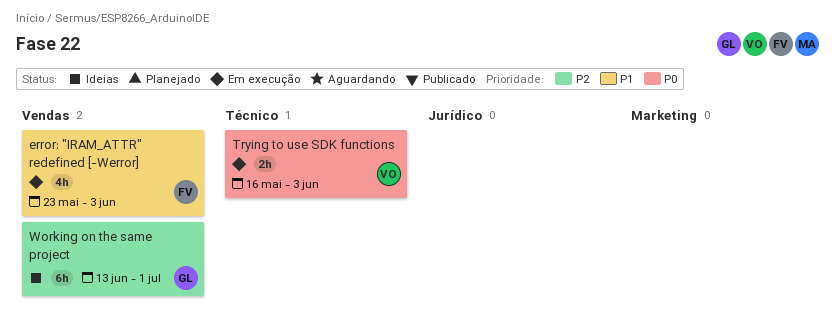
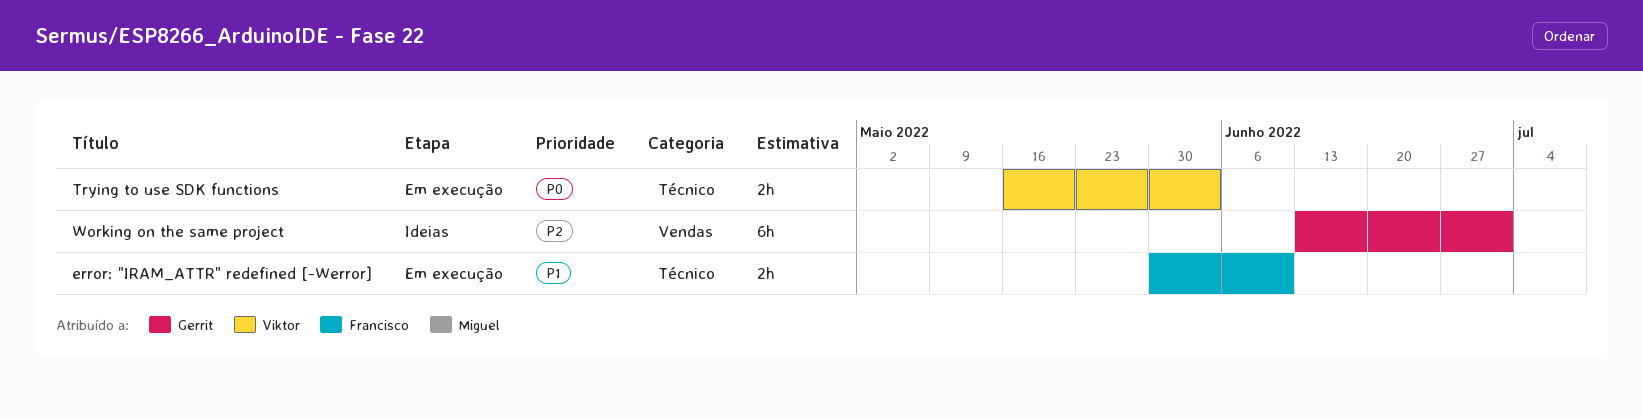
error: "IRAM_ATTR" redefined [-Werror], label: Vendas -> Técnico
error: "IRAM_ATTR" redefined [-Werror], estimate: 4h -> 2h
error: "IRAM_ATTR" redefined [-Werror], start: May 23 -> May 30
error: "IRAM_ATTR" redefined [-Werror], due: Jun 3 -> Jun 10

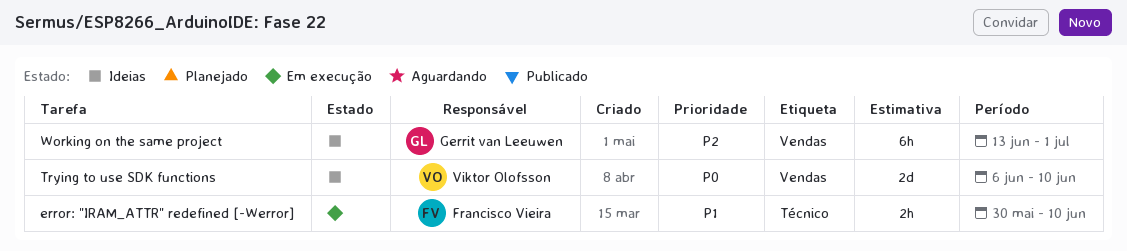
Trying to use SDK functions, status: Em execução -> Ideias
Trying to use SDK functions, label: Técnico -> Vendas
Trying to use SDK functions, estimate: 2h -> 2d
Trying to use SDK functions, start: May 16 -> Jun 6
Trying to use SDK functions, due: Jun 3 -> Jun 10

